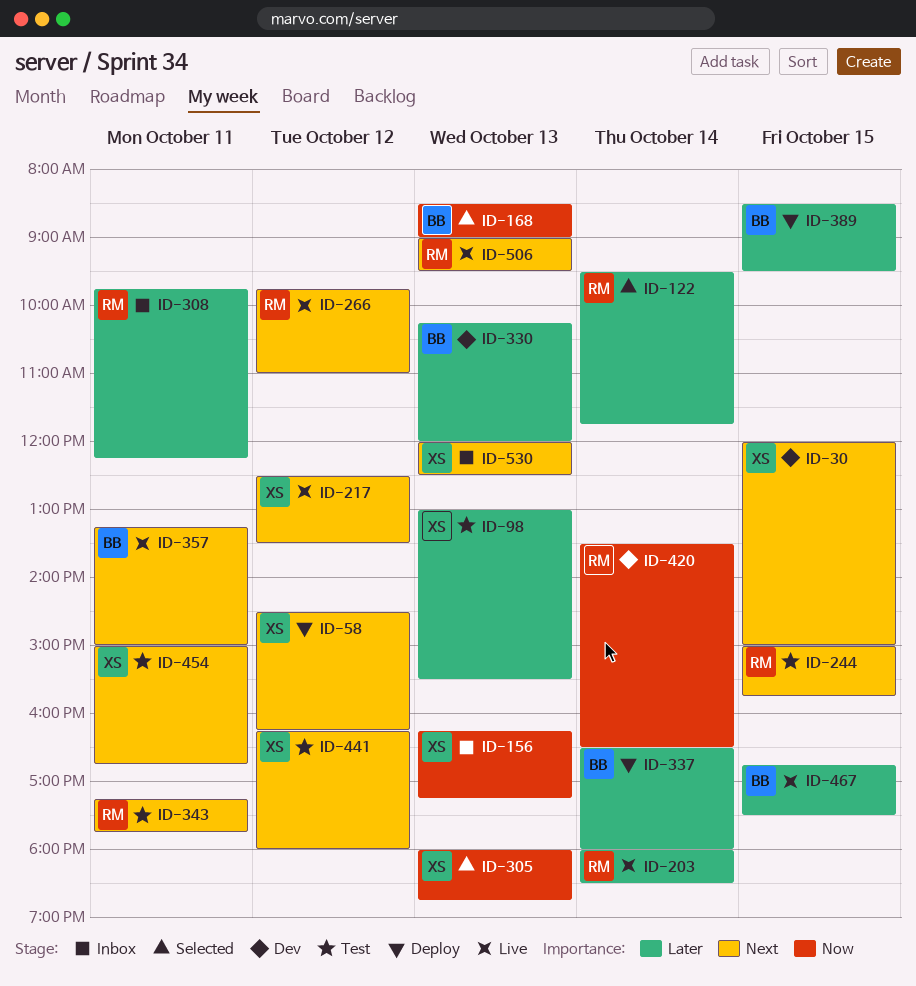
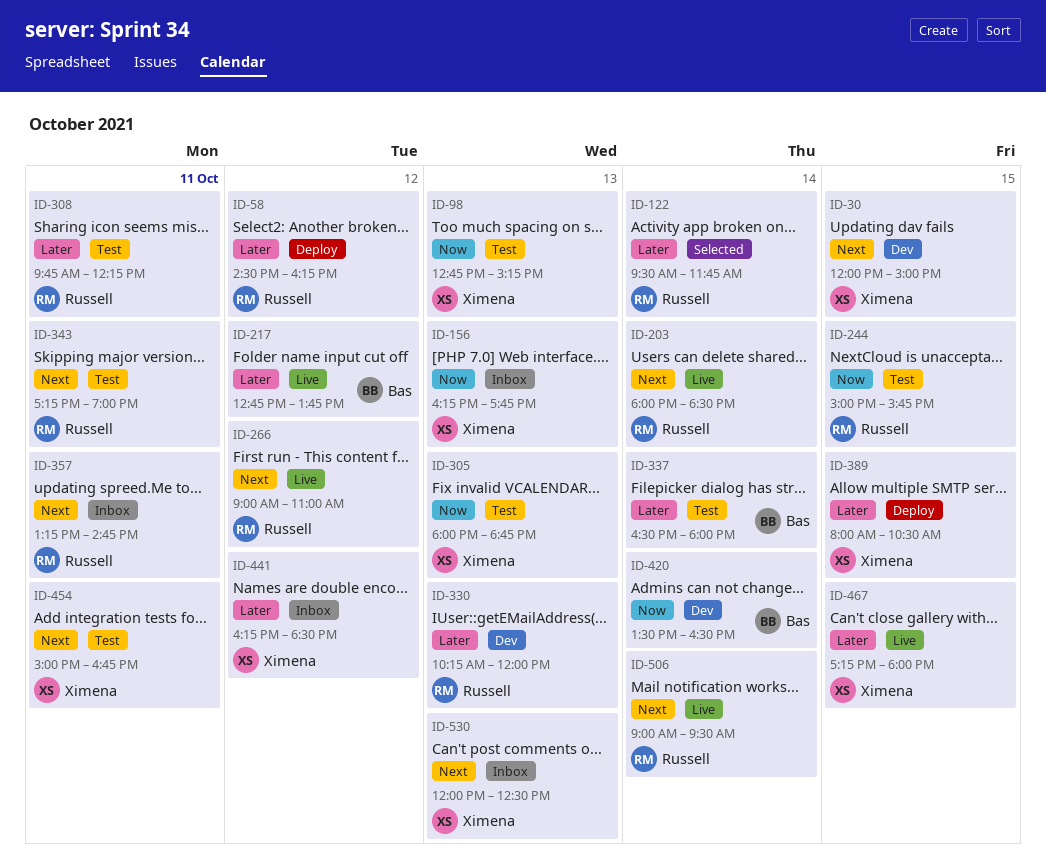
ID-58, owner: Ximena -> Russell
ID-58, priority: Next -> Later
ID-98, priority: Later -> Now
ID-98, begins: 13:00 -> 12:45
ID-98, ends: 15:30 -> 15:15
ID-156, ends: 17:15 -> 17:45
ID-168: present -> none
ID-203, priority: Later -> Next
ID-217, owner: Ximena -> Bas
ID-217, priority: Next -> Later
ID-217, begins: 12:30 -> 12:45
ID-217, ends: 13:30 -> 13:45
ID-244, priority: Next -> Now
ID-266, begins: 09:45 -> 09:00
ID-305, status: Selected -> Test
ID-308, status: Inbox -> Test
ID-330, owner: Bas -> Russell
ID-337, status: Deploy -> Test
ID-343, ends: 17:45 -> 19:00
ID-357, status: Live -> Inbox
ID-357, owner: Bas -> Russell
ID-357, ends: 15:00 -> 14:45
ID-389, owner: Bas -> Ximena
ID-389, begins: 08:30 -> 08:00
ID-389, ends: 09:30 -> 10:30
ID-420, owner: Russell -> Bas
ID-441, status: Test -> Inbox
ID-441, priority: Next -> Later
ID-441, ends: 18:00 -> 18:30
ID-467, owner: Bas -> Ximena
ID-467, begins: 16:45 -> 17:15
ID-467, ends: 17:30 -> 18:00
ID-506, day: Oct 13 -> Oct 14

